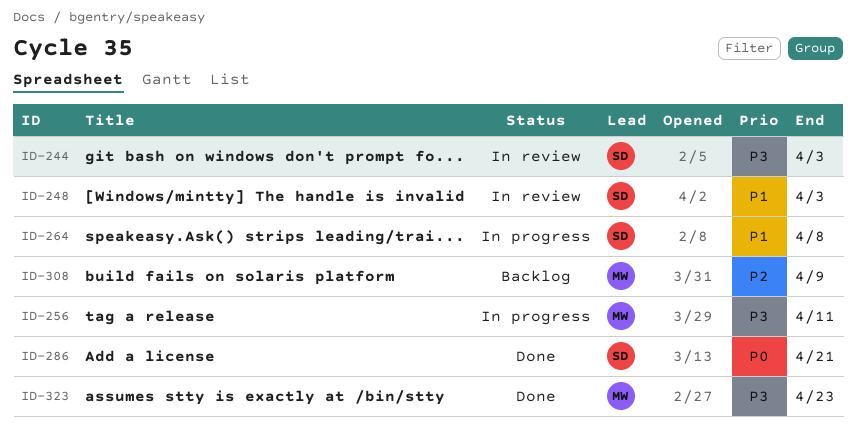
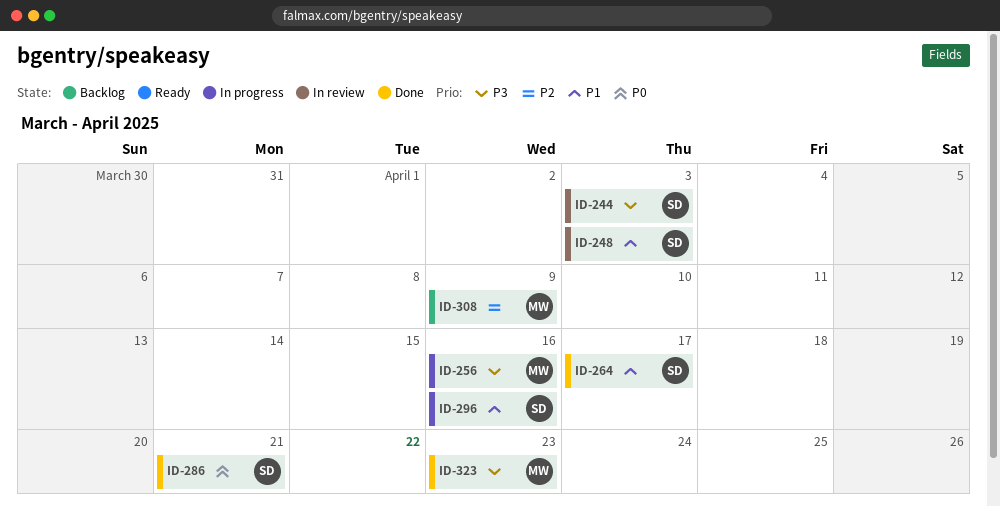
ID-256, due: Apr 11 -> Apr 16
ID-264, status: In progress -> Done
ID-264, due: Apr 8 -> Apr 17
ID-296: none -> present

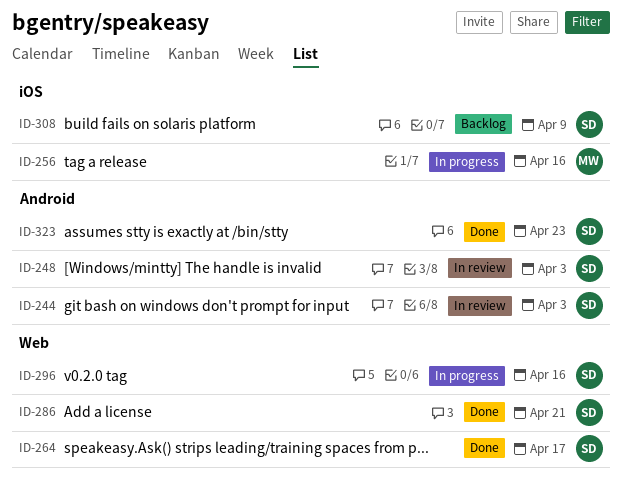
ID-308, owner: MW -> SD
ID-323, owner: MW -> SD

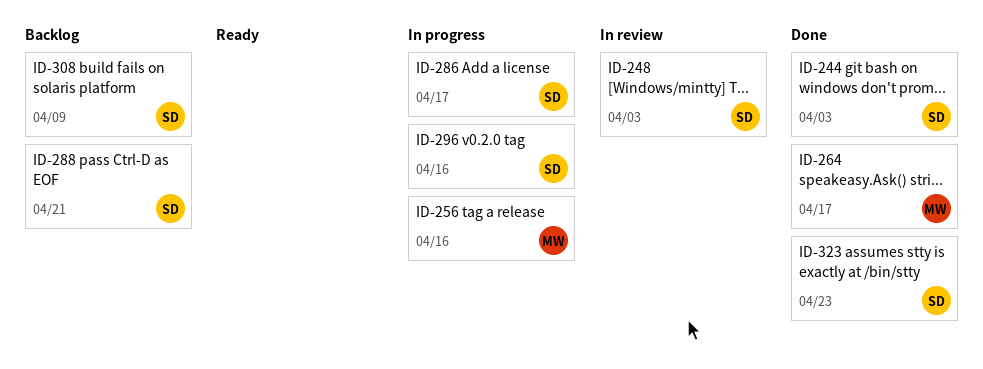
ID-244, status: In review -> Done
ID-264, owner: SD -> MW
ID-286, status: Done -> In progress
ID-286, due: Apr 21 -> Apr 17
ID-288: none -> present

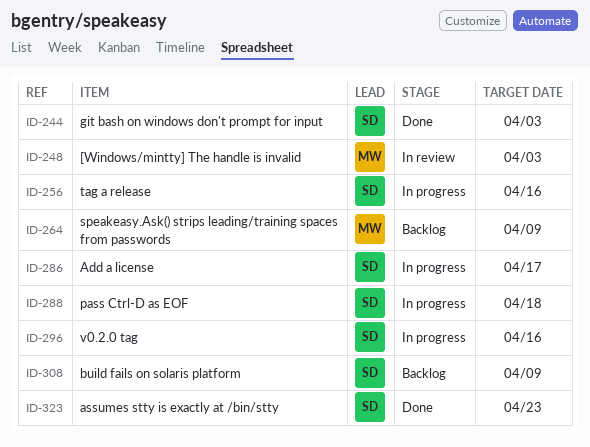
ID-248, owner: SD -> MW
ID-256, owner: MW -> SD
ID-264, status: Done -> Backlog
ID-264, due: Apr 17 -> Apr 9
ID-288, status: Backlog -> In progress
ID-288, due: Apr 21 -> Apr 18

